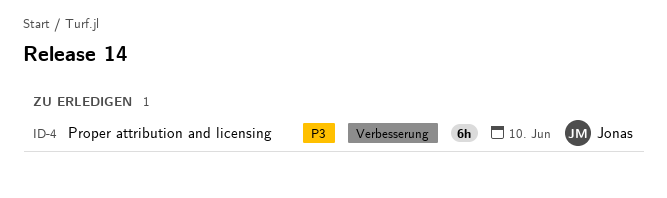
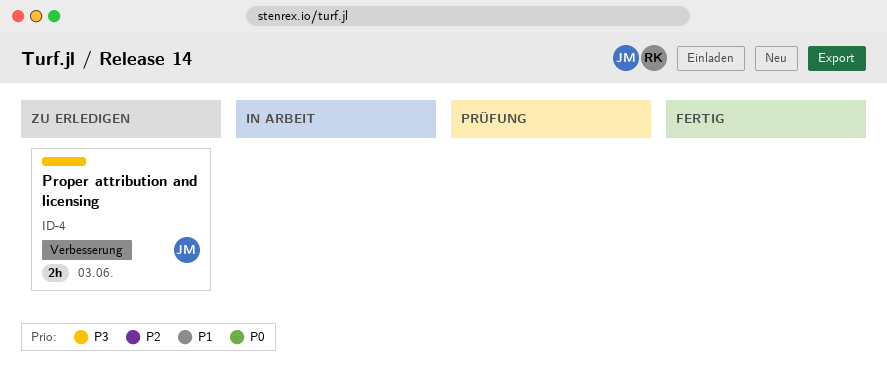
ID-4, estimate: 6h -> 2h
ID-4, due: Jun 10 -> Jun 3

